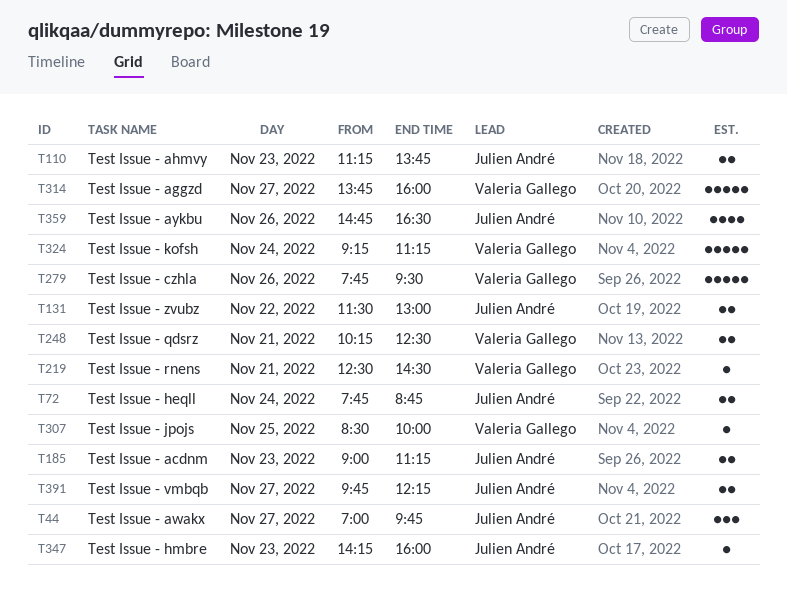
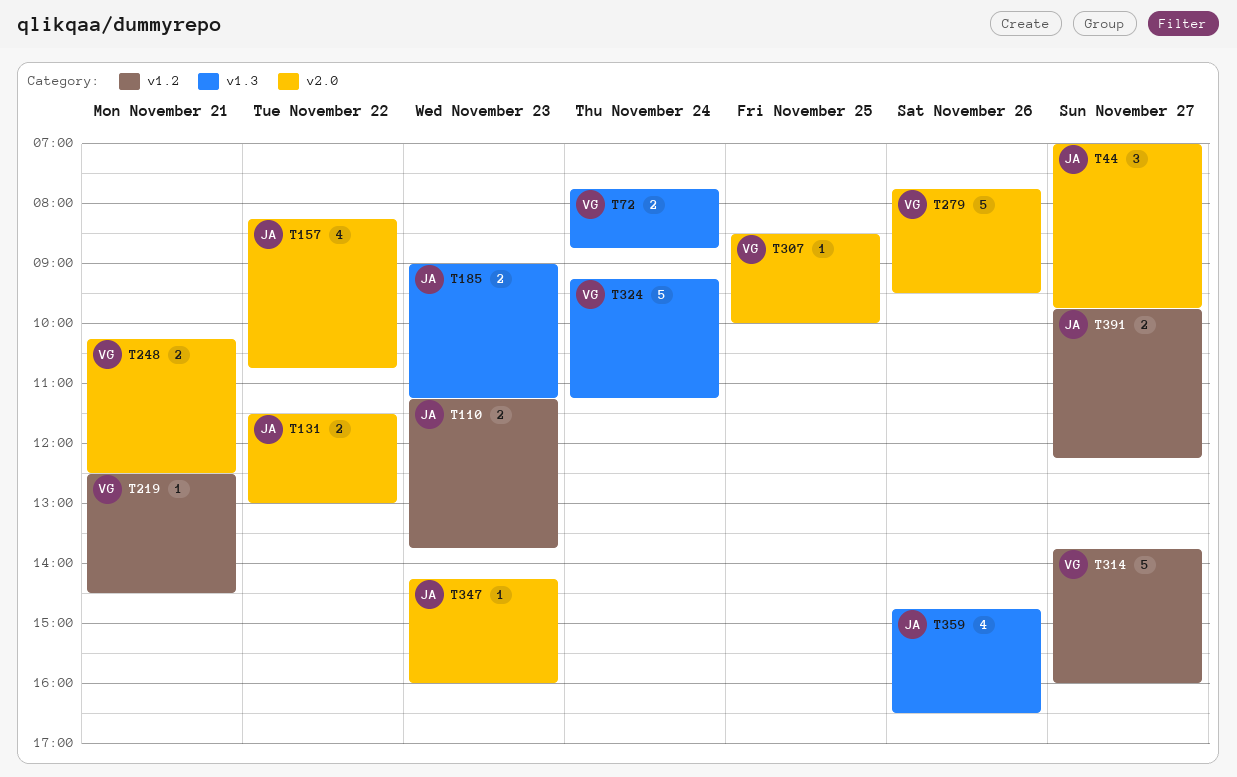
T72, owner: Julien André -> Valeria Gallego
T157: none -> present

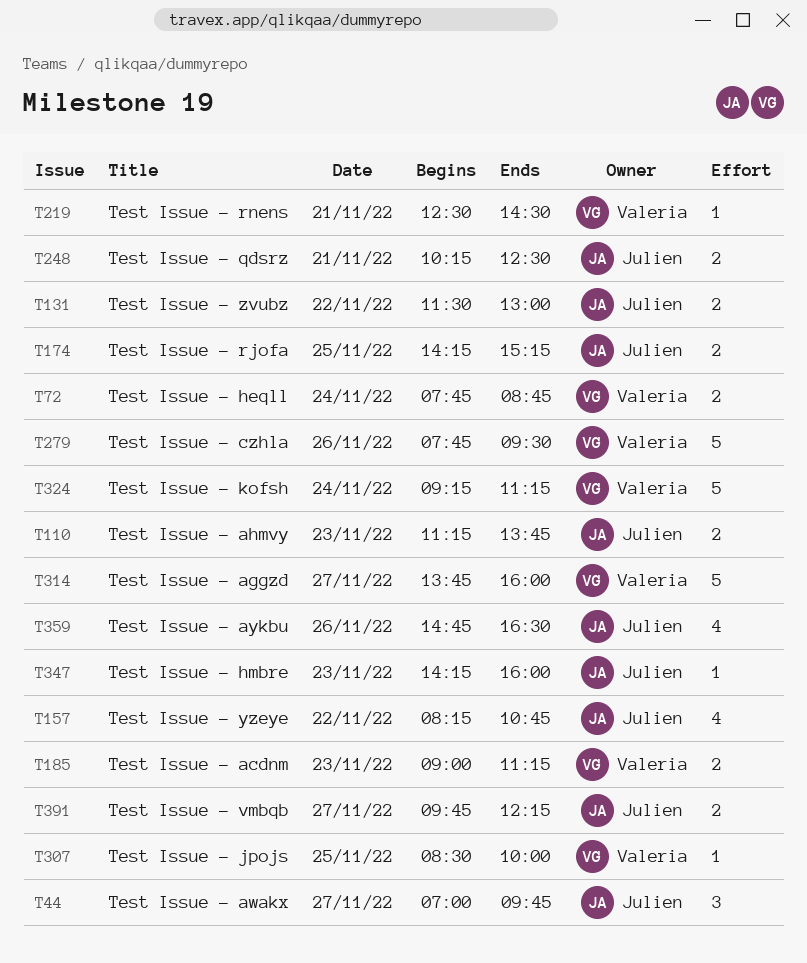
T174: none -> present
T185, owner: Julien -> Valeria
T248, owner: Valeria -> Julien

